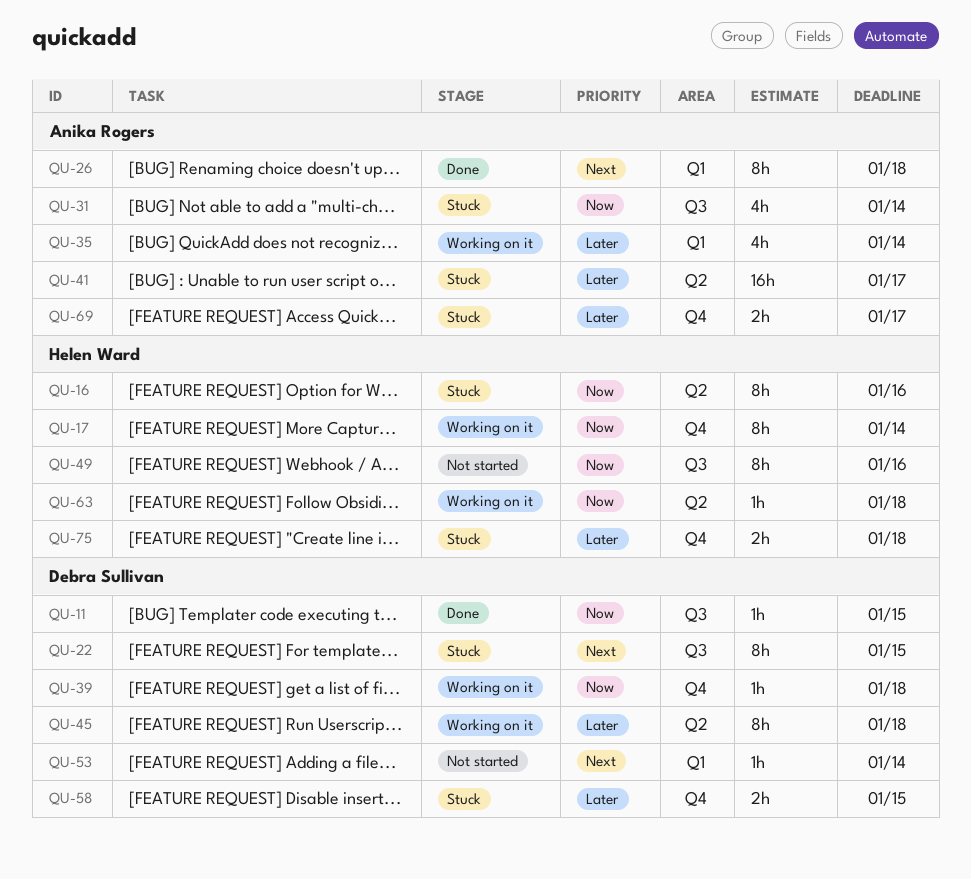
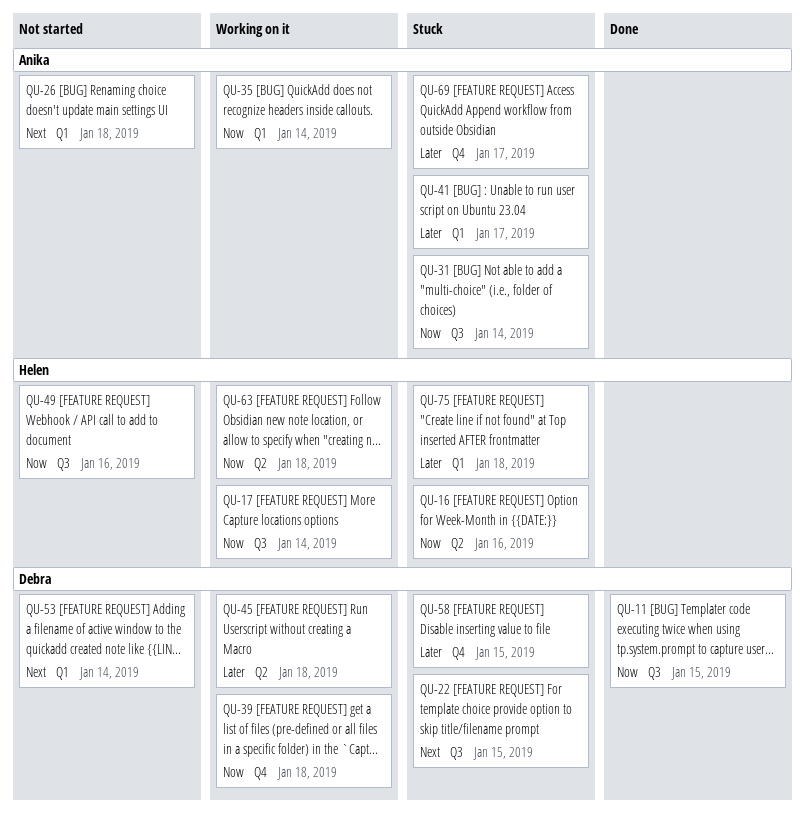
QU-17, label: Q4 -> Q3
QU-26, status: Done -> Not started
QU-35, priority: Later -> Now
QU-41, label: Q2 -> Q1
QU-75, label: Q4 -> Q1

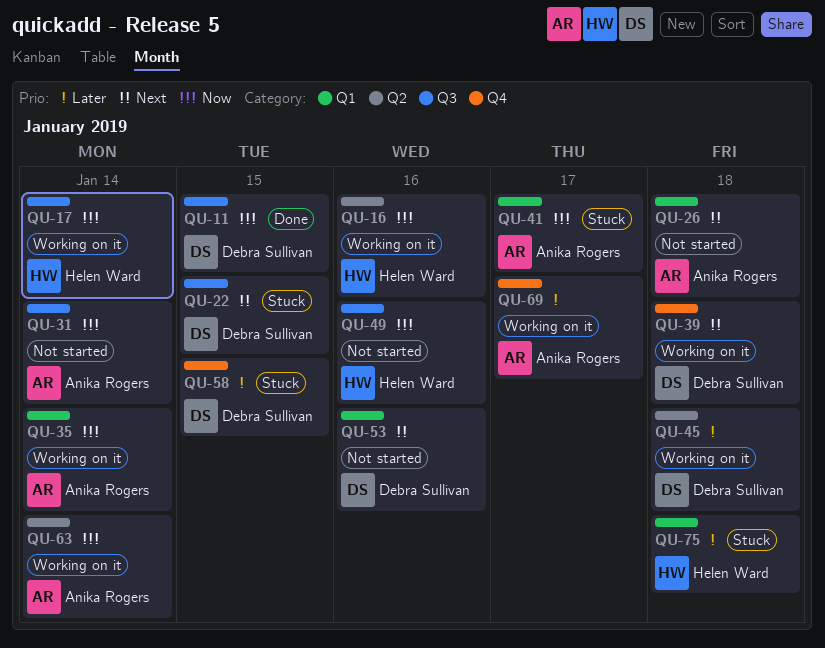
QU-16, status: Stuck -> Working on it
QU-31, status: Stuck -> Not started
QU-39, priority: Now -> Next
QU-41, priority: Later -> Now
QU-53, due: Jan 14 -> Jan 16
QU-63, owner: Helen Ward -> Anika Rogers
QU-63, due: Jan 18 -> Jan 14
QU-69, status: Stuck -> Working on it

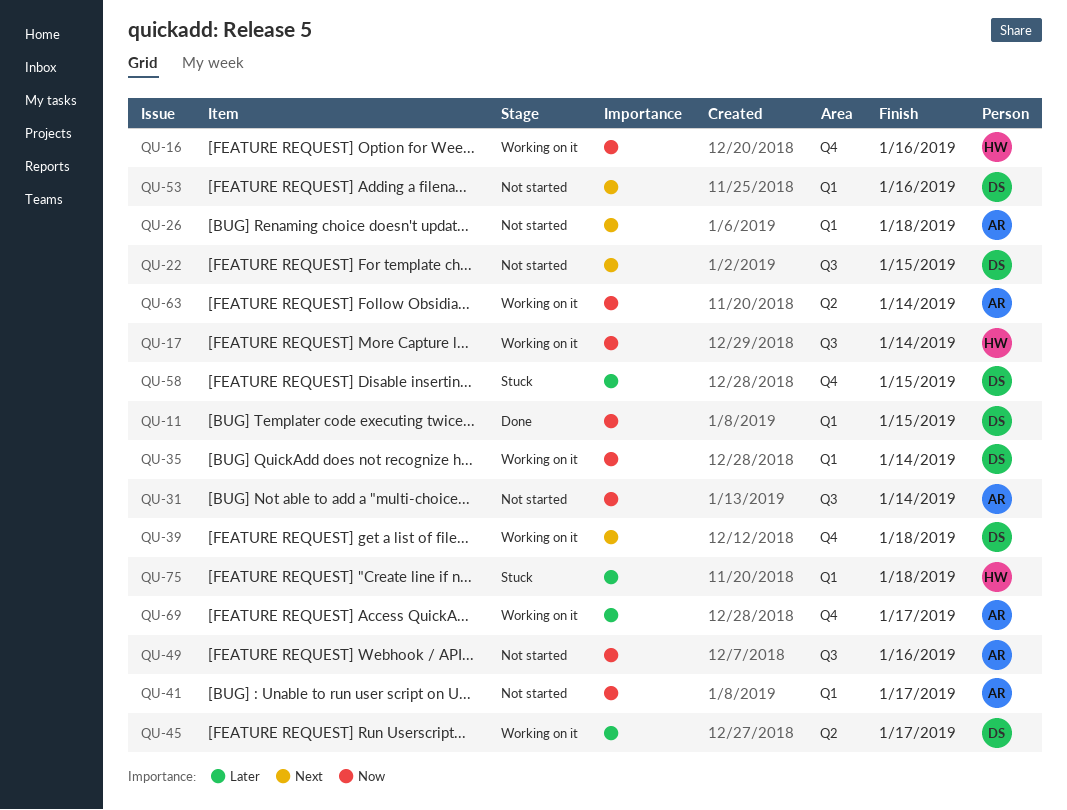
QU-11, label: Q3 -> Q1
QU-16, label: Q2 -> Q4
QU-22, status: Stuck -> Not started
QU-35, owner: Anika Rogers -> Debra Sullivan
QU-41, status: Stuck -> Not started
QU-45, due: Jan 18 -> Jan 17
QU-49, owner: Helen Ward -> Anika Rogers

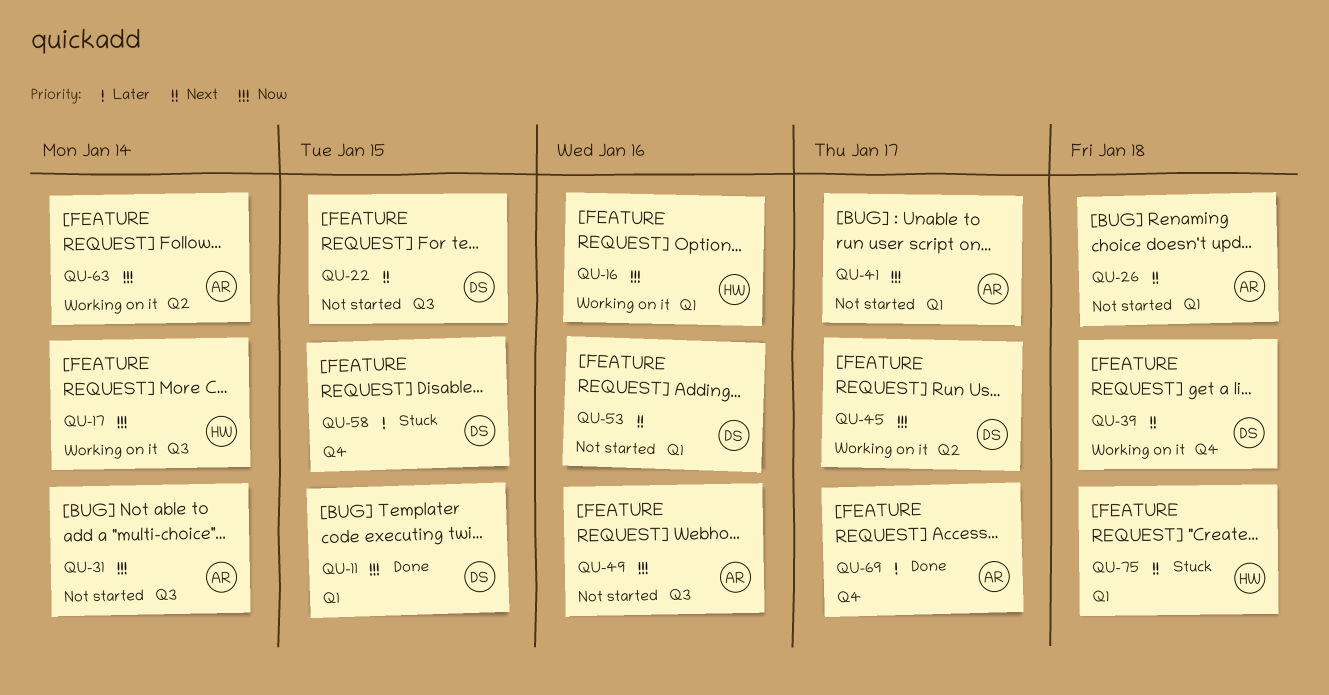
QU-16, label: Q4 -> Q1
QU-35: present -> none
QU-45, priority: Later -> Now
QU-69, status: Working on it -> Done
QU-75, priority: Later -> Next

